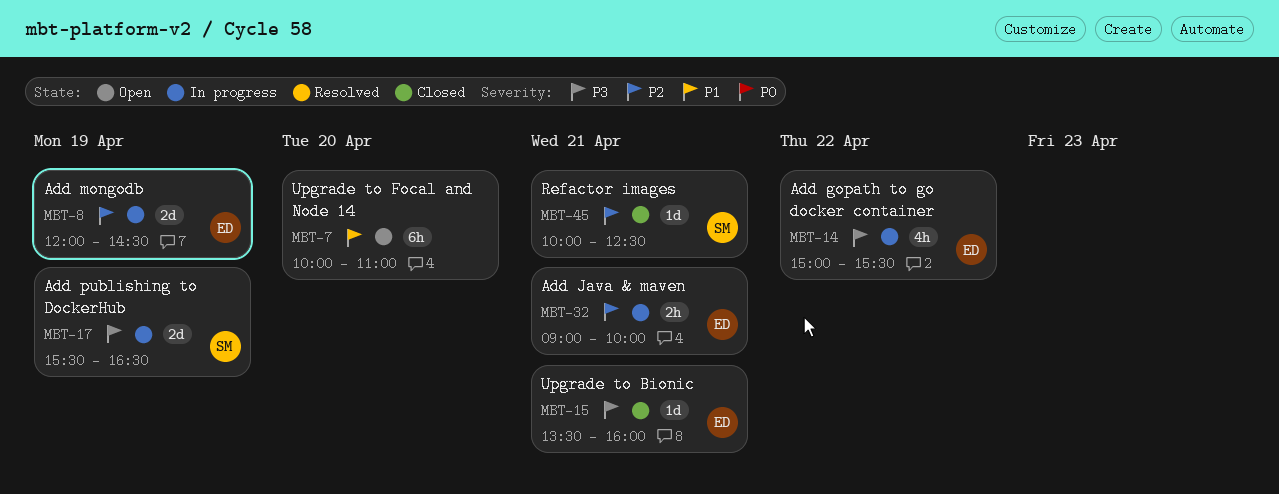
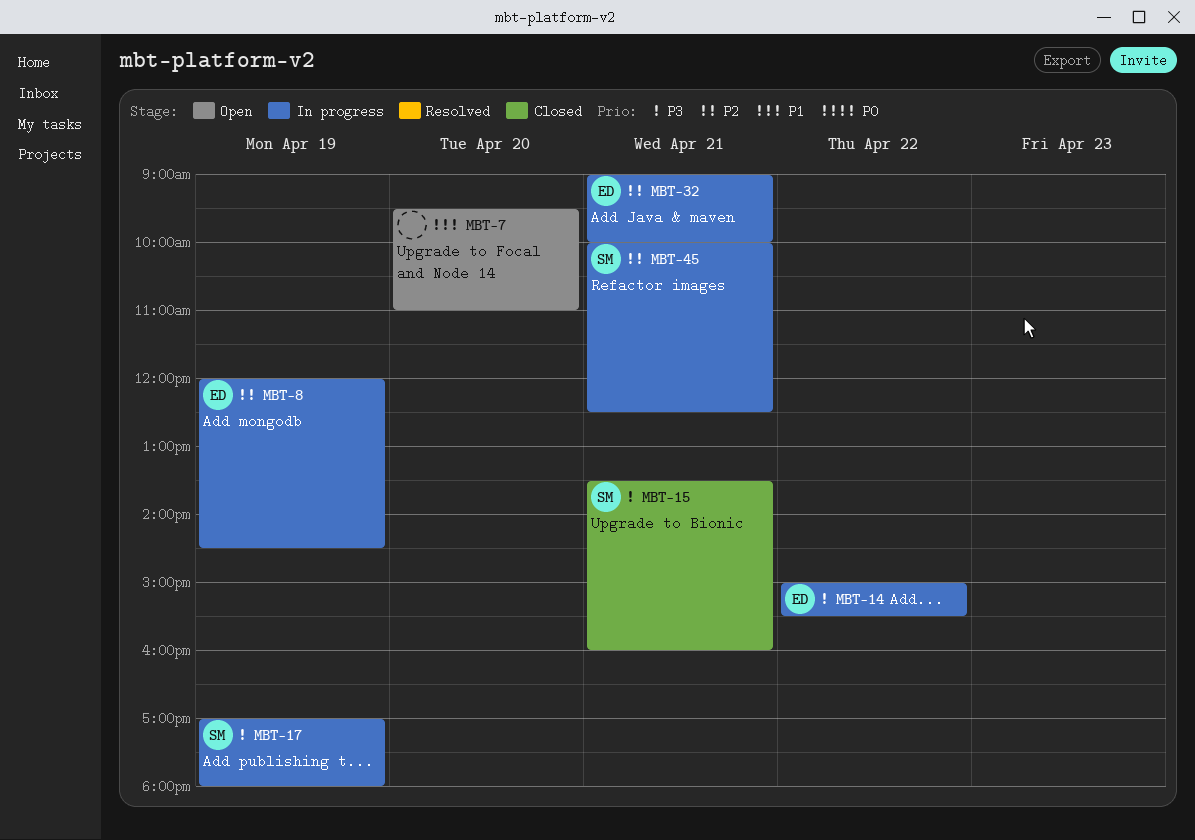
MBT-7, begins: 10:00 -> 09:30
MBT-15, owner: ED -> SM
MBT-17, begins: 15:30 -> 17:00
MBT-17, ends: 16:30 -> 18:00
MBT-45, status: Closed -> In progress

